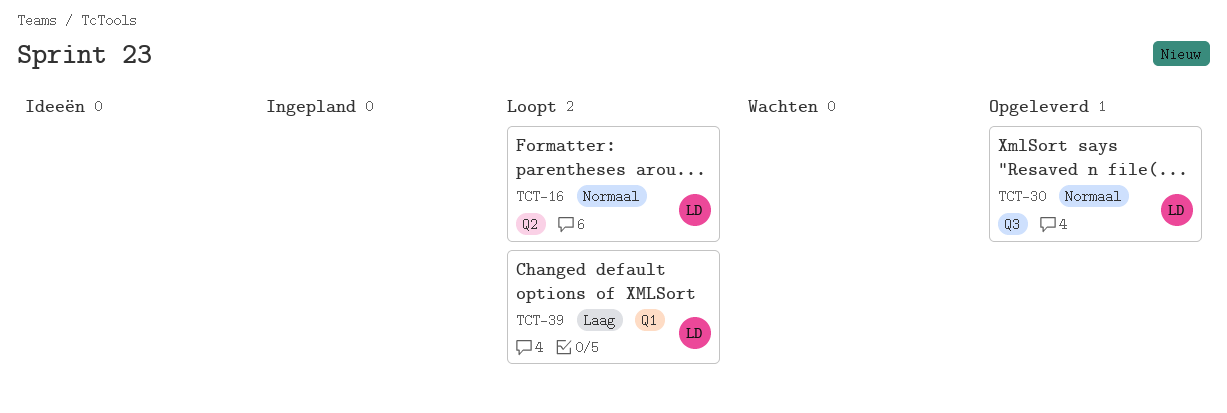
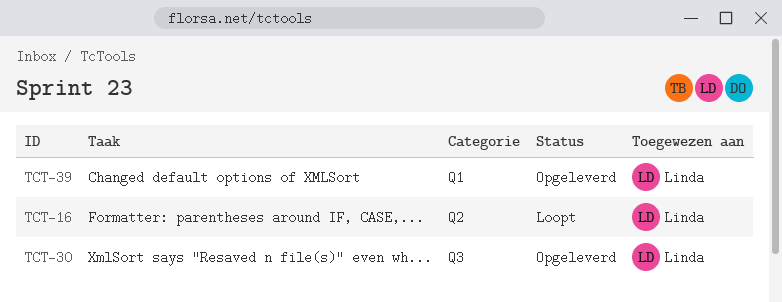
TCT-39, status: Loopt -> Opgeleverd

